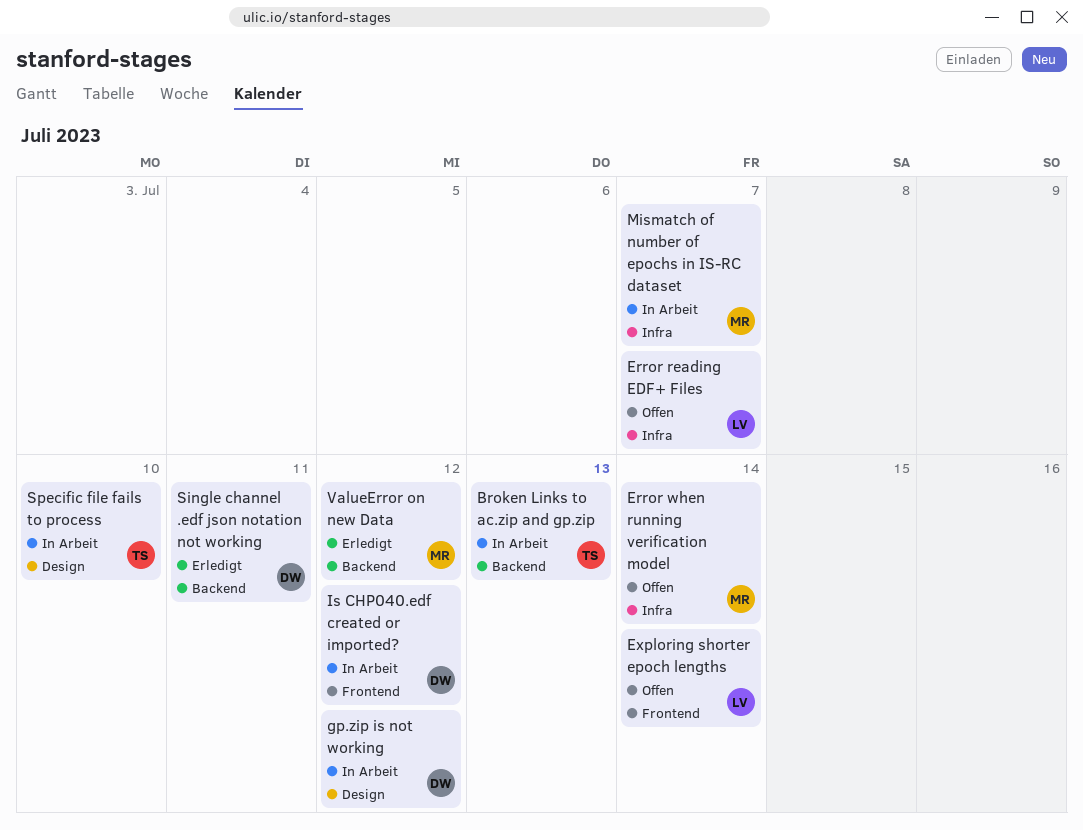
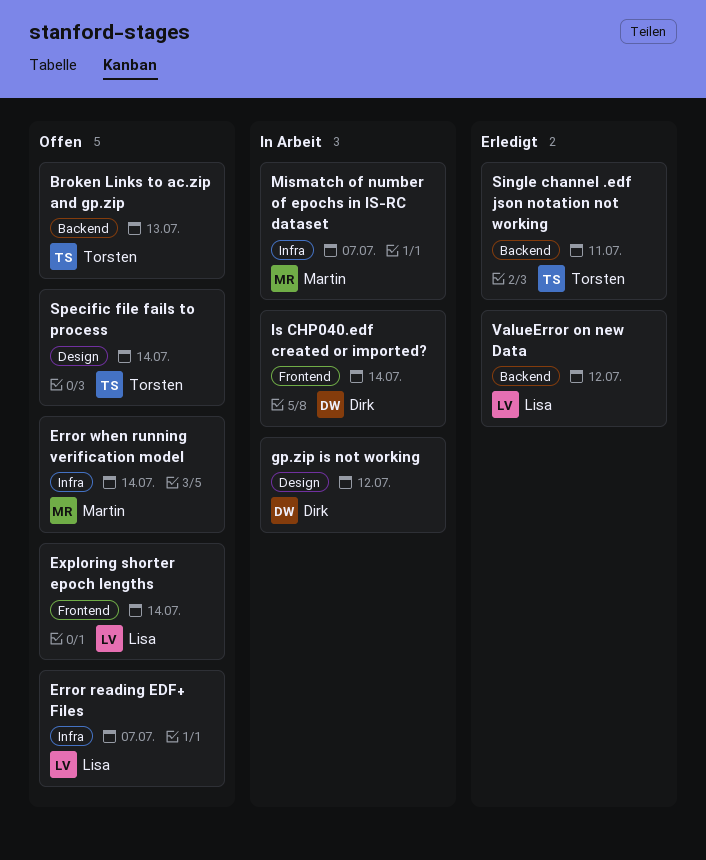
Broken Links to ac.zip and gp.zip, status: In Arbeit -> Offen
Is CHP040.edf created or imported?, due: Jul 12 -> Jul 14
Single channel .edf json notation not working, owner: Dirk -> Torsten
Specific file fails to process, status: In Arbeit -> Offen
Specific file fails to process, due: Jul 10 -> Jul 14
ValueError on new Data, owner: Martin -> Lisa

